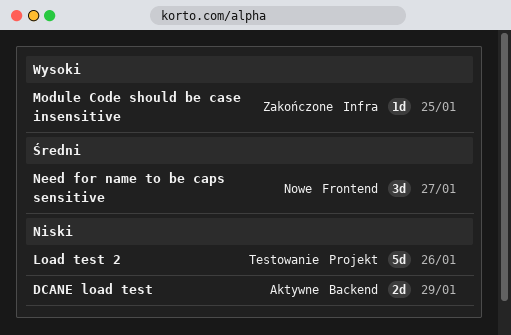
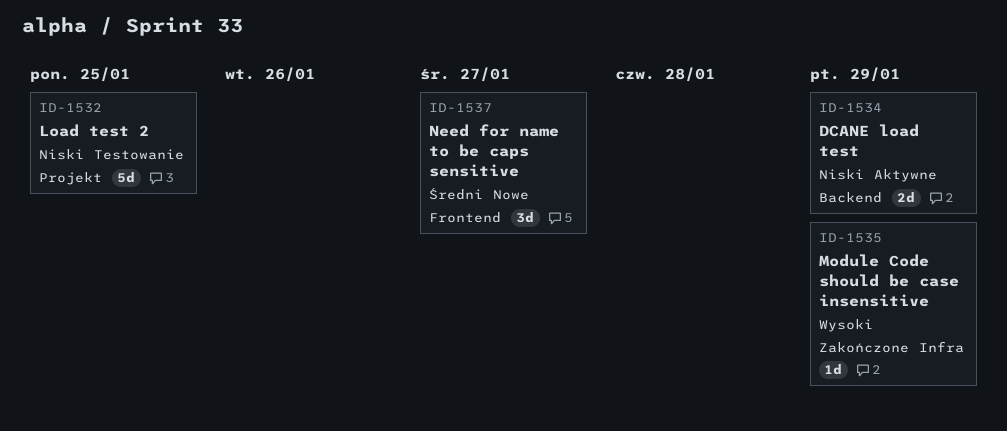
Load test 2, day: Jan 26 -> Jan 25
Module Code should be case insensitive, day: Jan 25 -> Jan 29

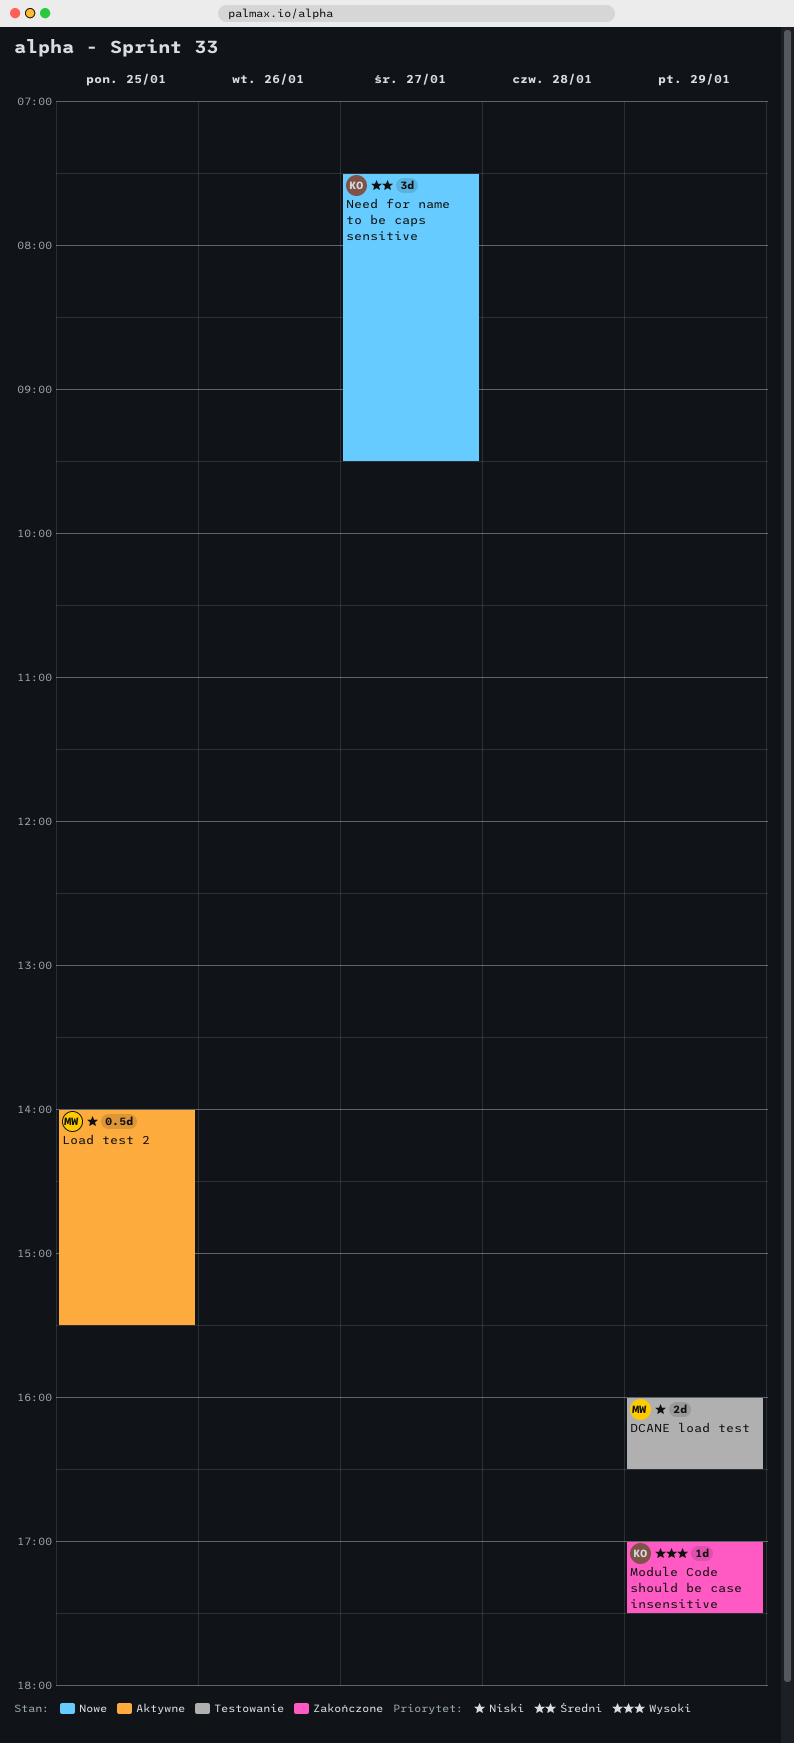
DCANE load test, status: Aktywne -> Testowanie
Load test 2, status: Testowanie -> Aktywne
Load test 2, estimate: 5d -> 0.5d

